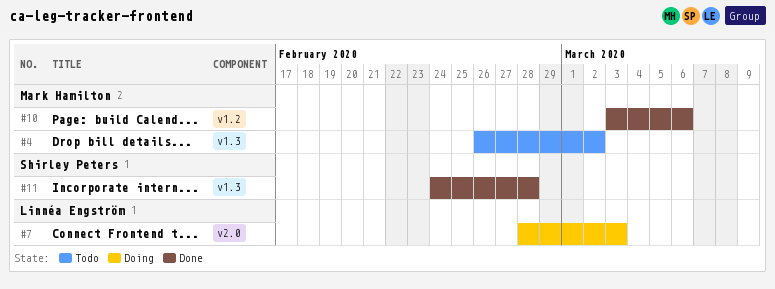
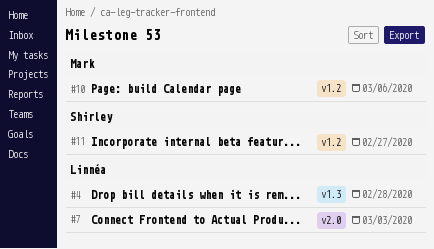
#4, owner: Mark Hamilton -> Linnéa Engström
#4, due: Mar 2 -> Feb 28
#11, label: v1.3 -> v1.2
#11, due: Feb 28 -> Feb 27

